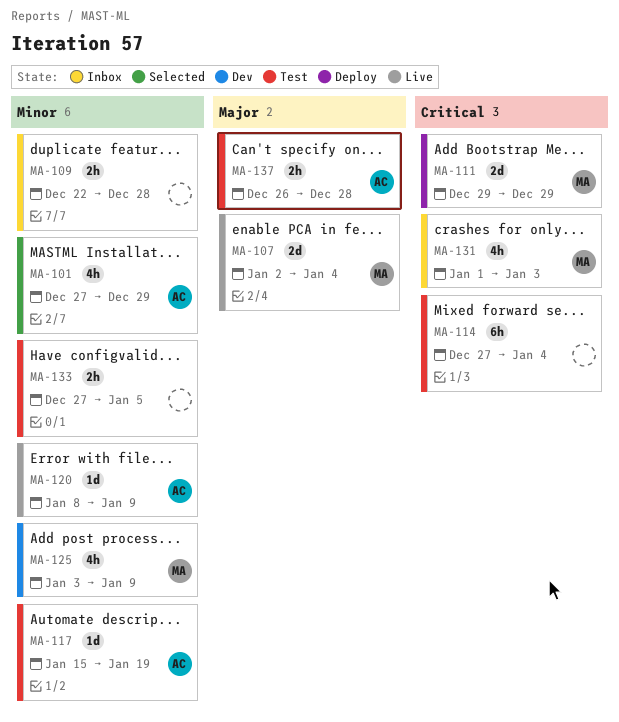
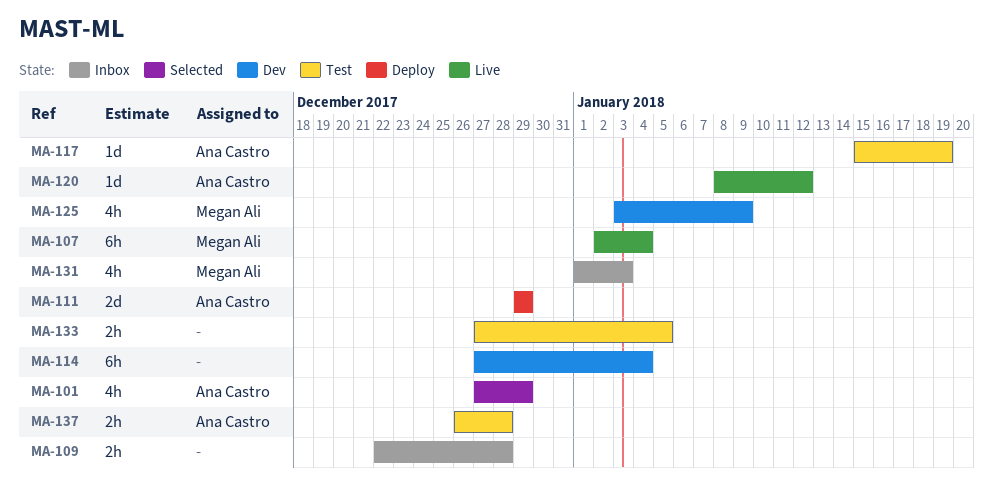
MA-107, estimate: 2d -> 6h
MA-111, owner: Megan Ali -> Ana Castro
MA-114, status: Test -> Dev
MA-120, due: Jan 9 -> Jan 12

